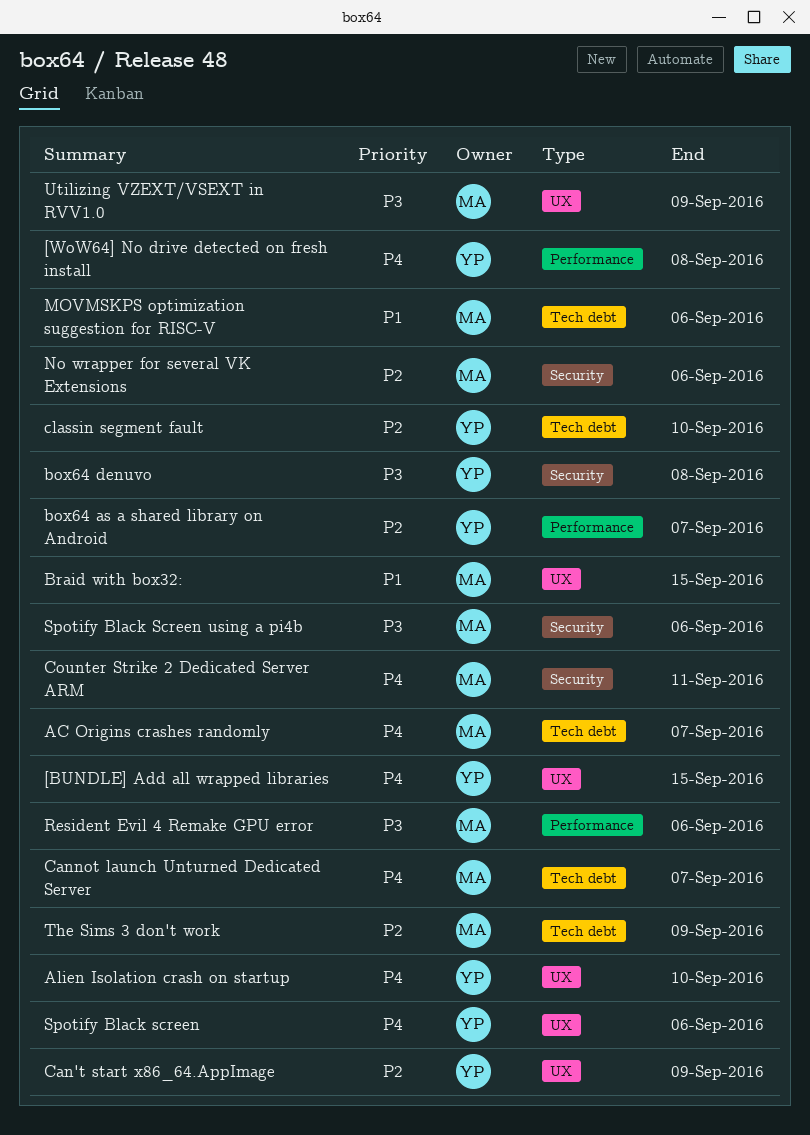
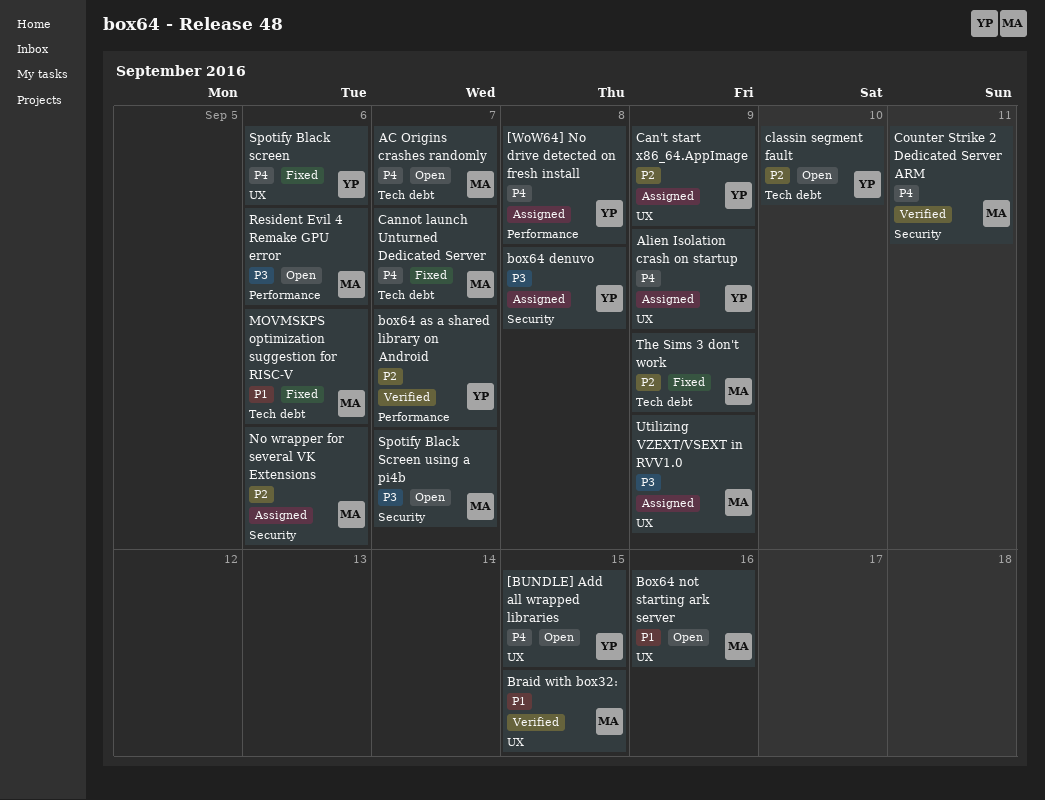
Alien Isolation crash on startup, due: Sep 10 -> Sep 9
Box64 not starting ark server: none -> present
Spotify Black Screen using a pi4b, due: Sep 6 -> Sep 7

